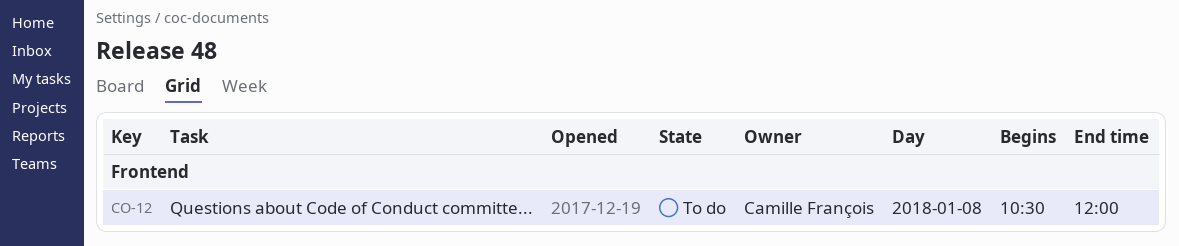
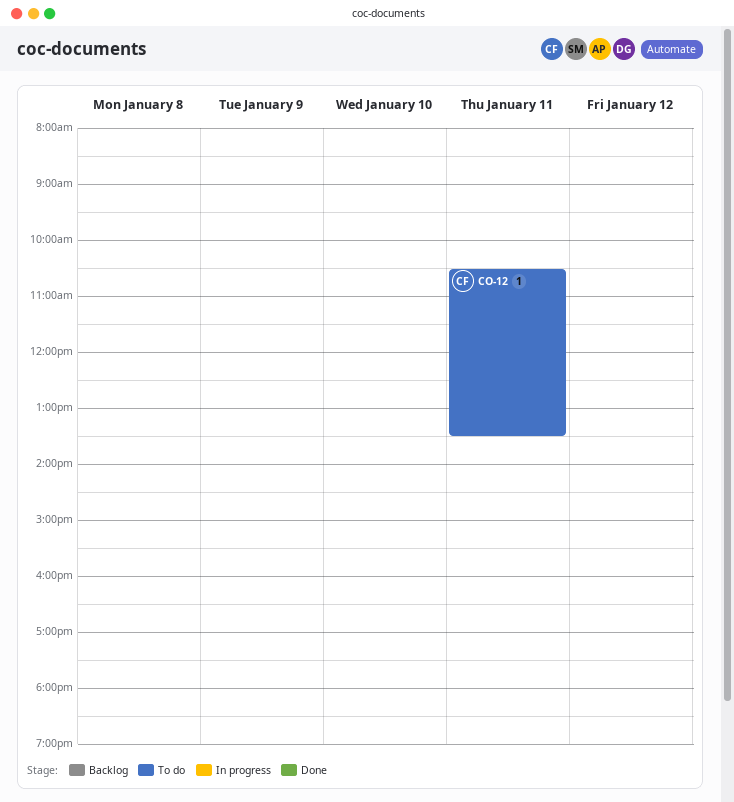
CO-12, day: Jan 8 -> Jan 11
CO-12, ends: 12:00 -> 13:30

